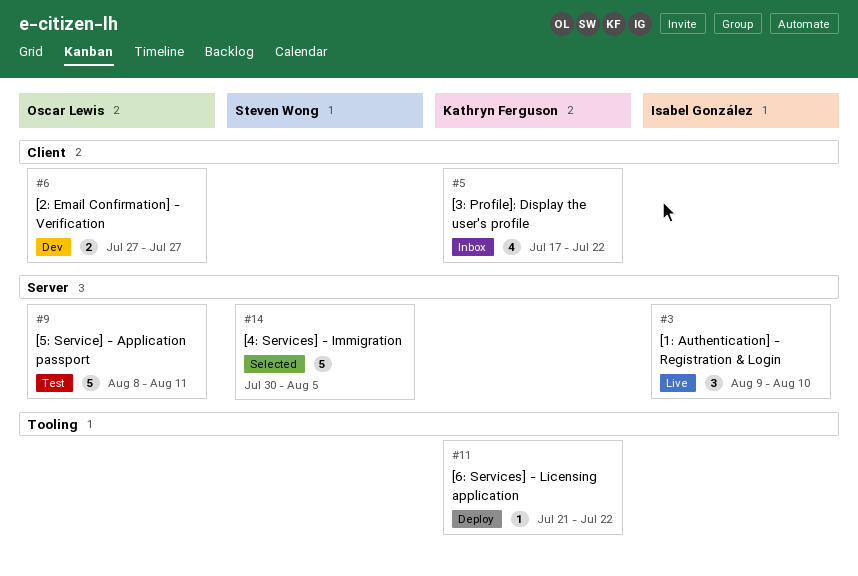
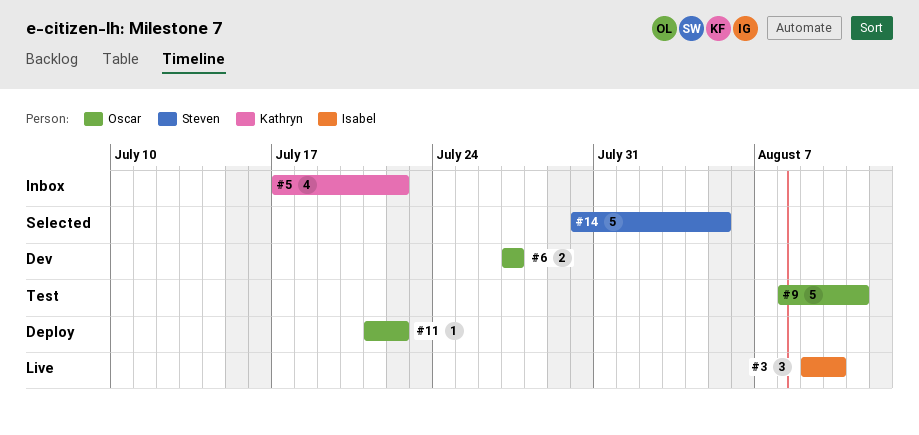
#11, owner: Kathryn Ferguson -> Oscar Lewis

